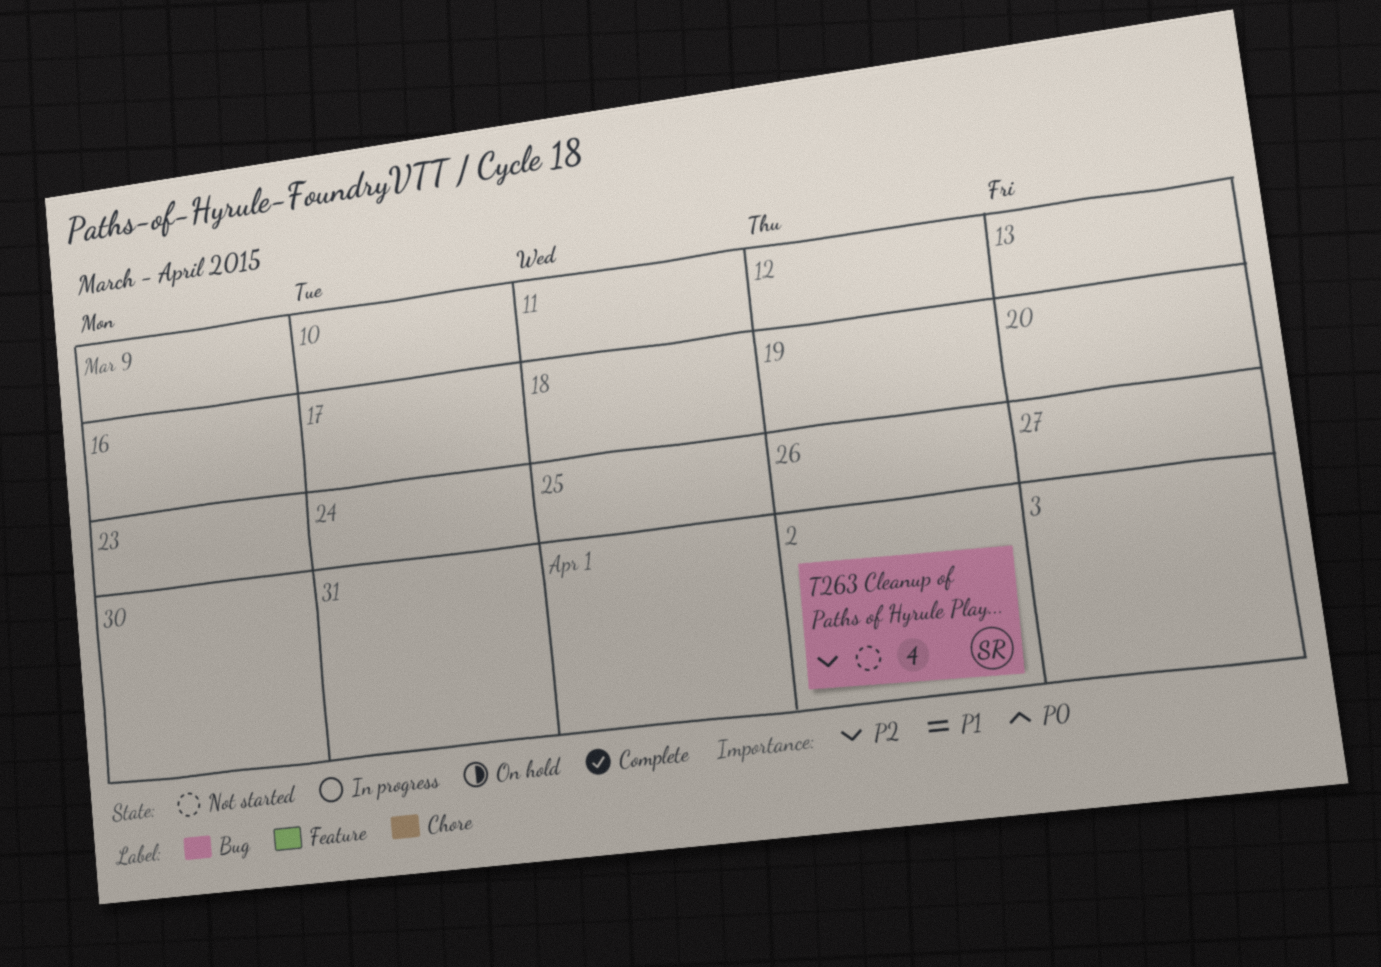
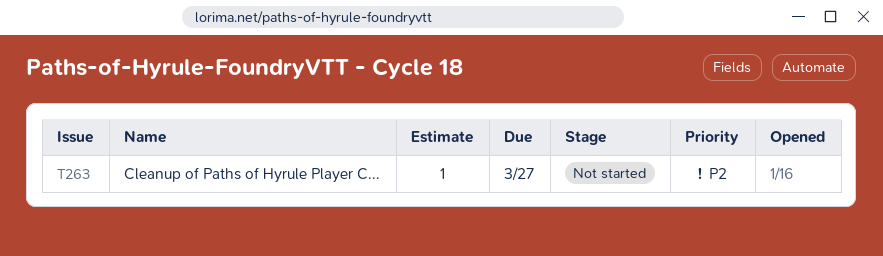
T263, estimate: 4 -> 1
T263, due: Apr 2 -> Mar 27

